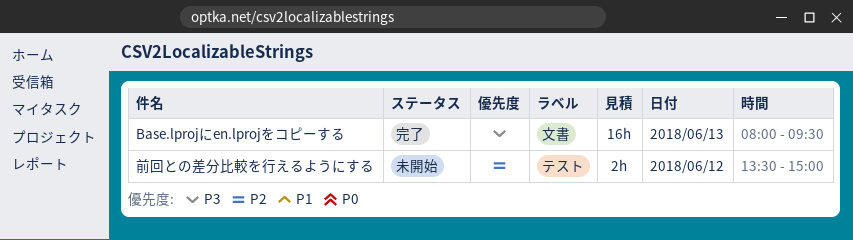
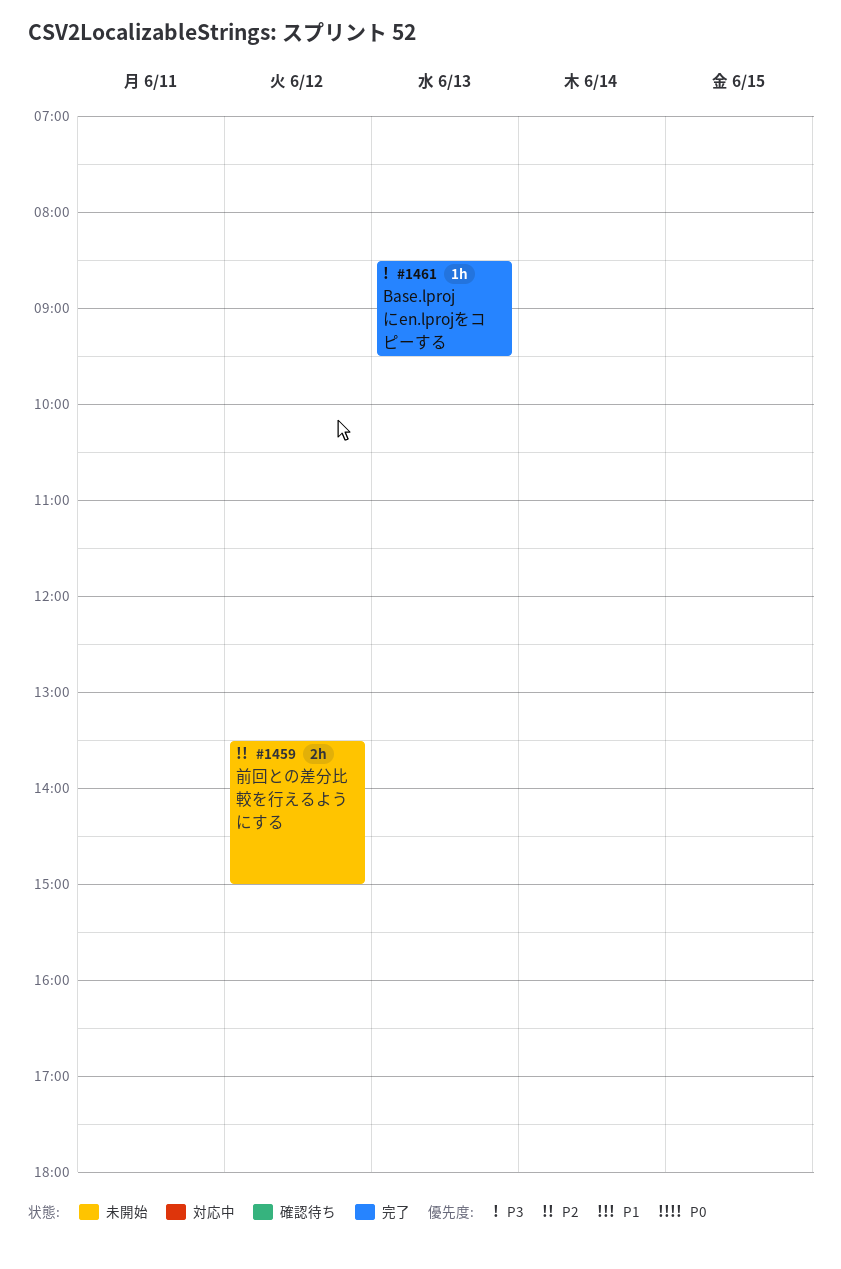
Base.lprojにen.lprojをコピーする, estimate: 16h -> 1h
Base.lprojにen.lprojをコピーする, begins: 08:00 -> 08:30

